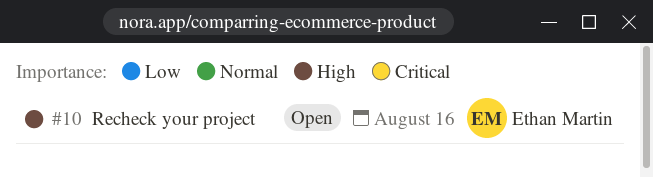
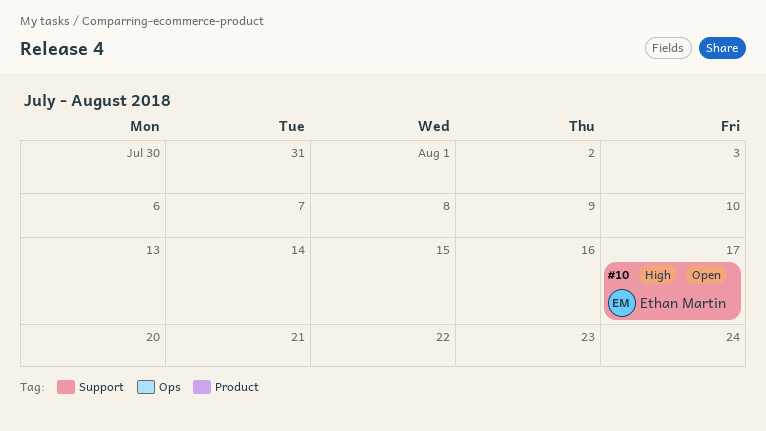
#10, due: Aug 16 -> Aug 17

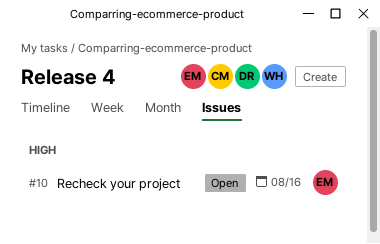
#10, due: Aug 17 -> Aug 16

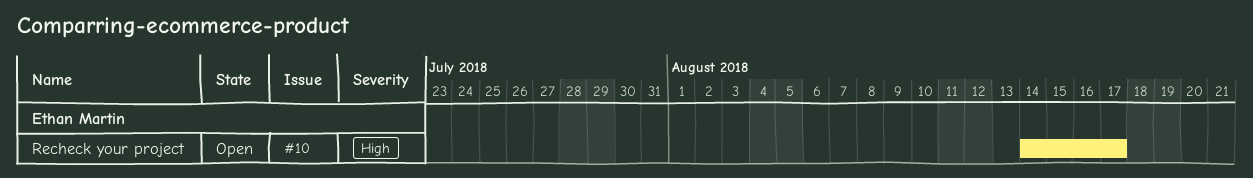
#10, due: Aug 16 -> Aug 17

